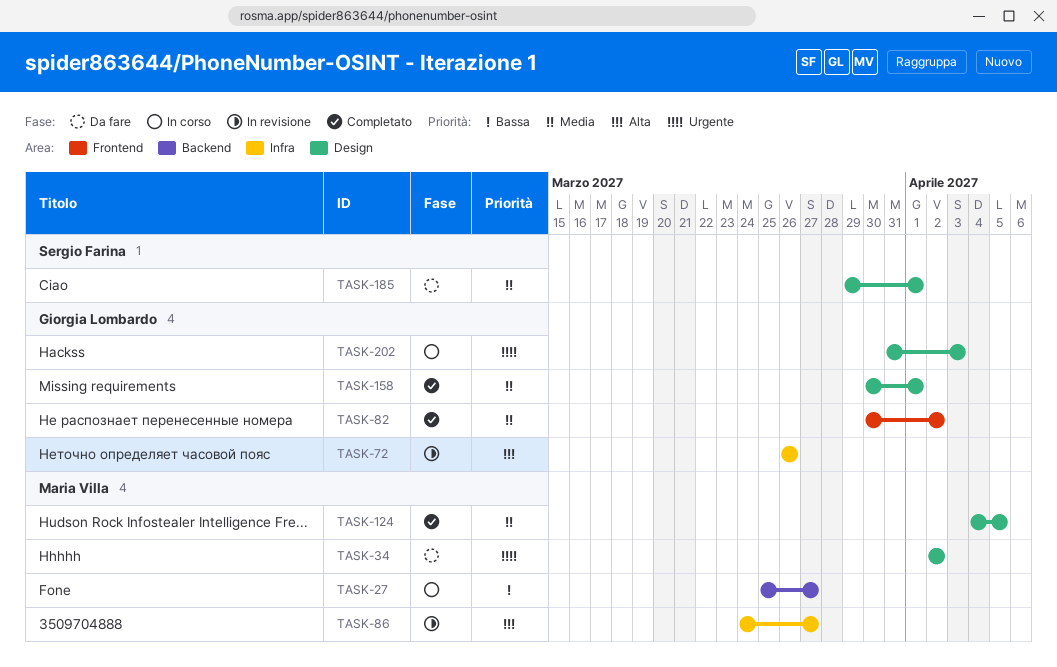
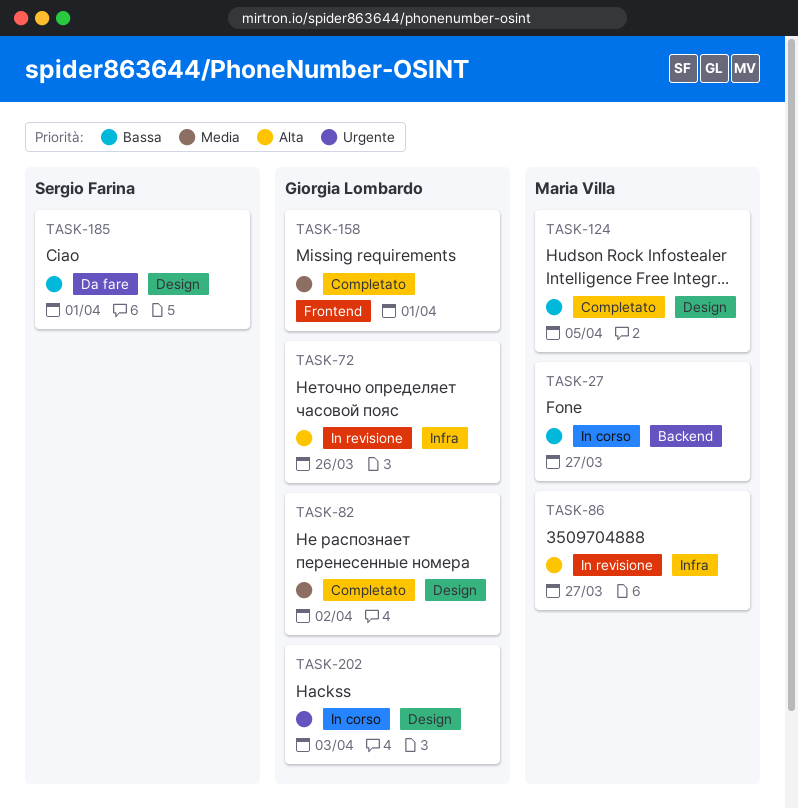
TASK-34: present -> none
TASK-82, label: Frontend -> Design
TASK-124, priority: Media -> Bassa
TASK-158, label: Design -> Frontend
TASK-185, priority: Media -> Bassa

